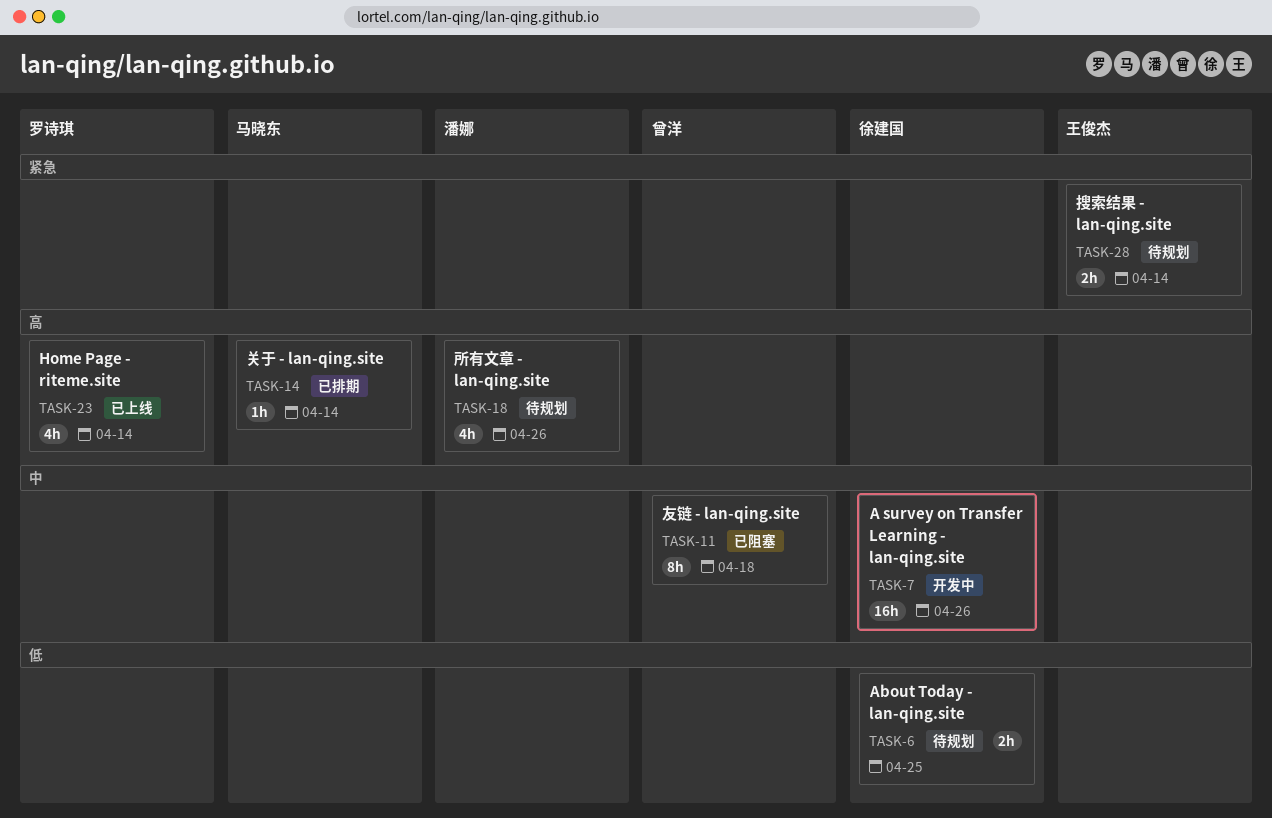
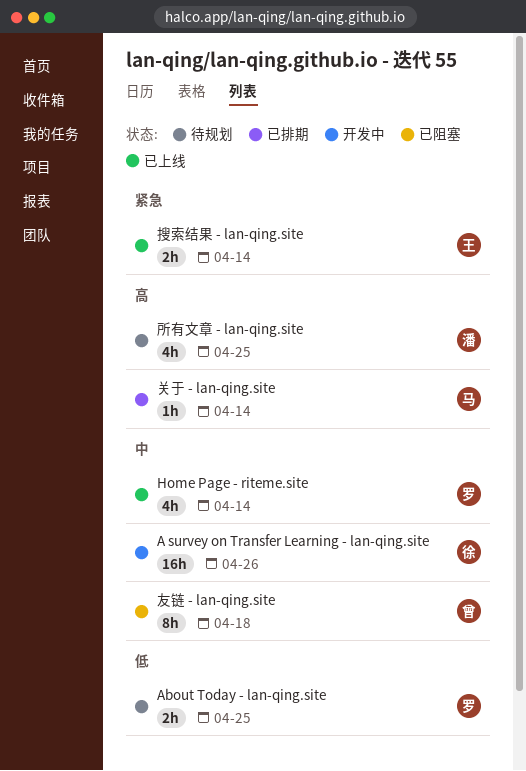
About Today - lan-qing.site, owner: 徐建国 -> 罗诗琪
Home Page - riteme.site, priority: 高 -> 中
所有文章 - lan-qing.site, due: Apr 26 -> Apr 25
搜索结果 - lan-qing.site, status: 待规划 -> 已上线

